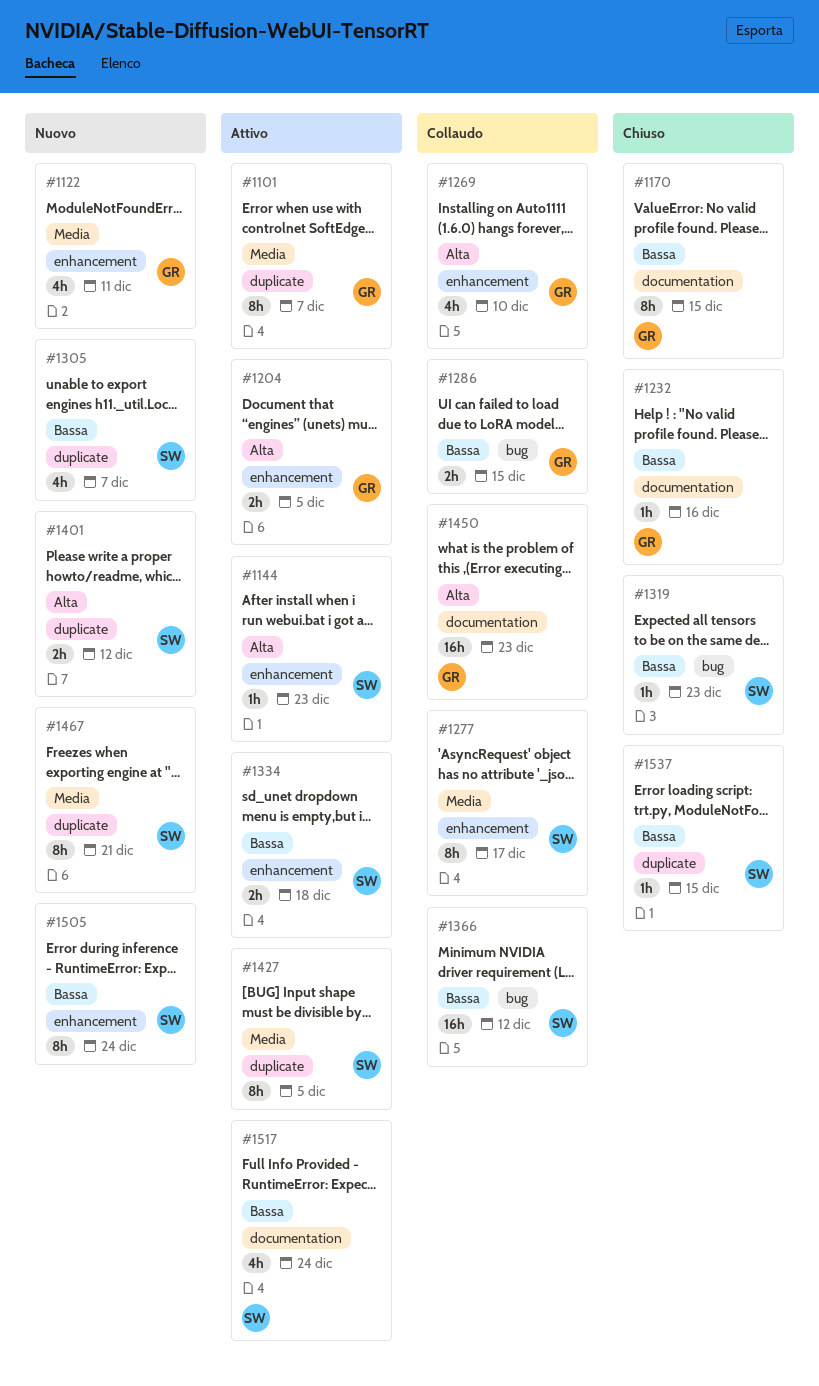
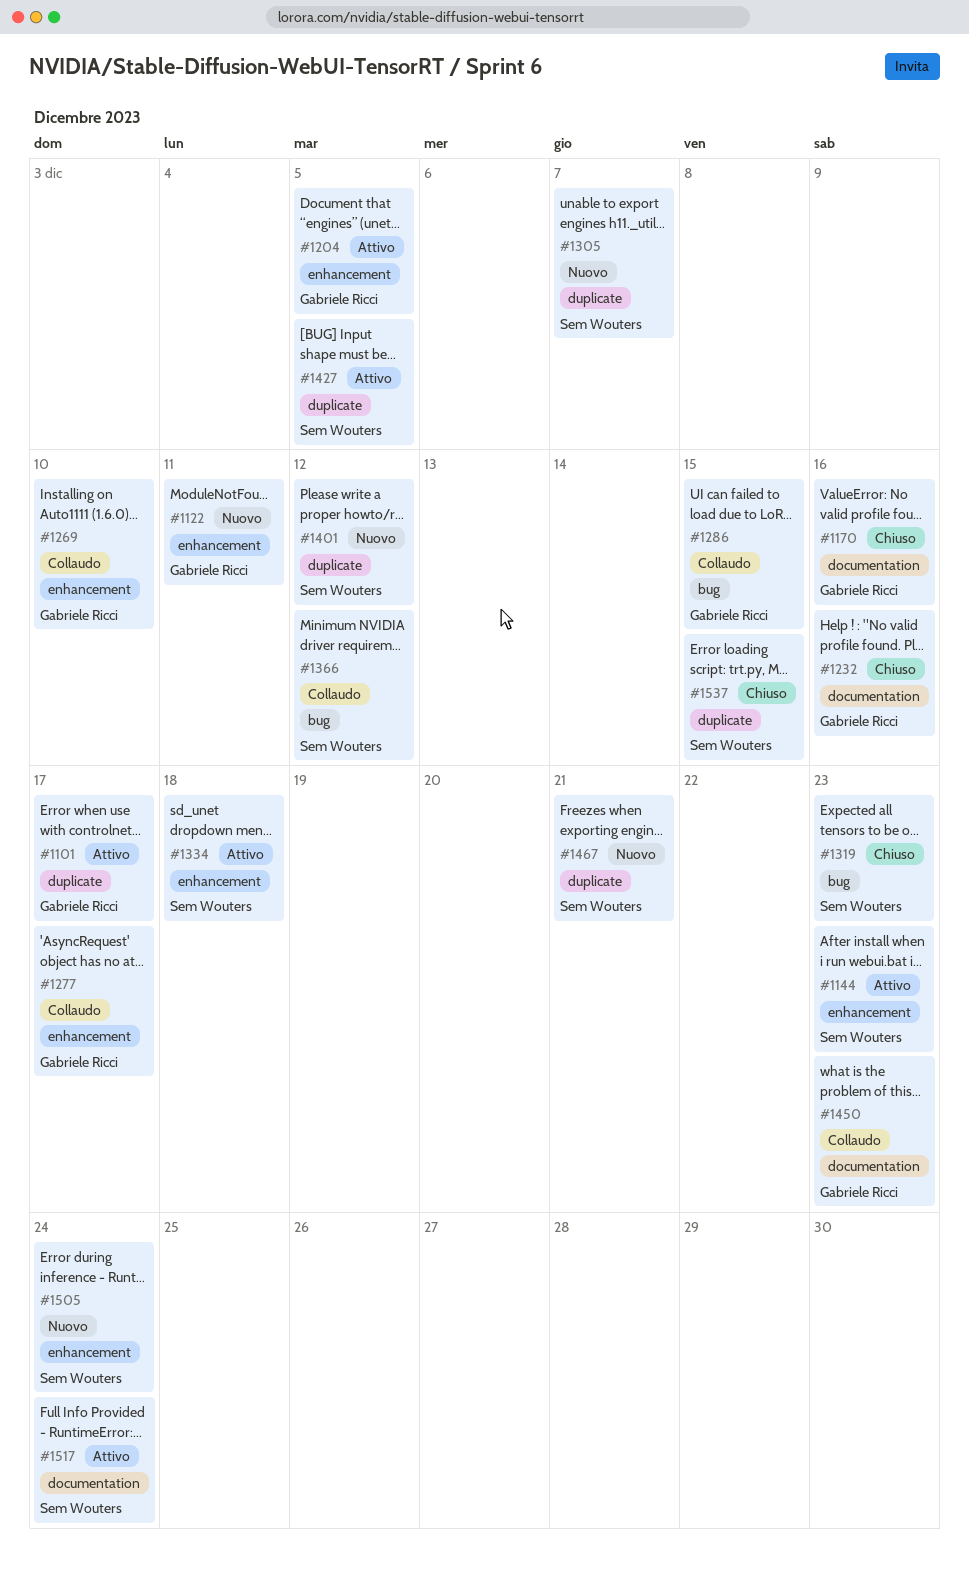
#1101, due: Dec 7 -> Dec 17
#1170, due: Dec 15 -> Dec 16
#1277, owner: Sem Wouters -> Gabriele Ricci

